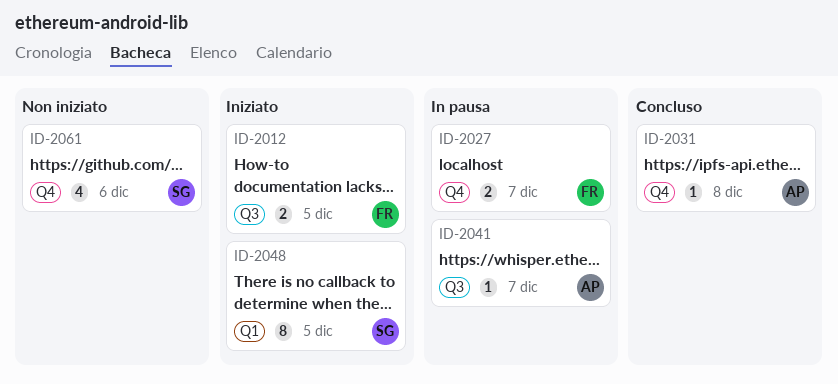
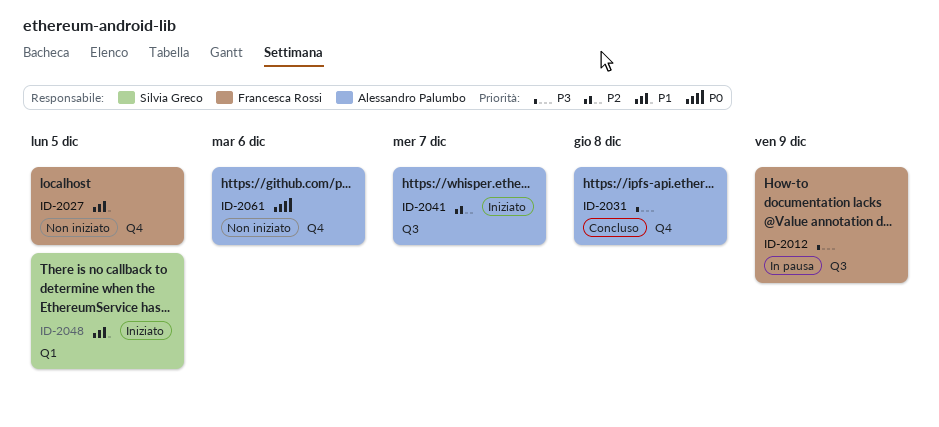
ID-2012, status: Iniziato -> In pausa
ID-2012, due: Dec 5 -> Dec 9
ID-2027, status: In pausa -> Non iniziato
ID-2027, due: Dec 7 -> Dec 5
ID-2041, status: In pausa -> Iniziato
ID-2061, owner: Silvia Greco -> Alessandro Palumbo

